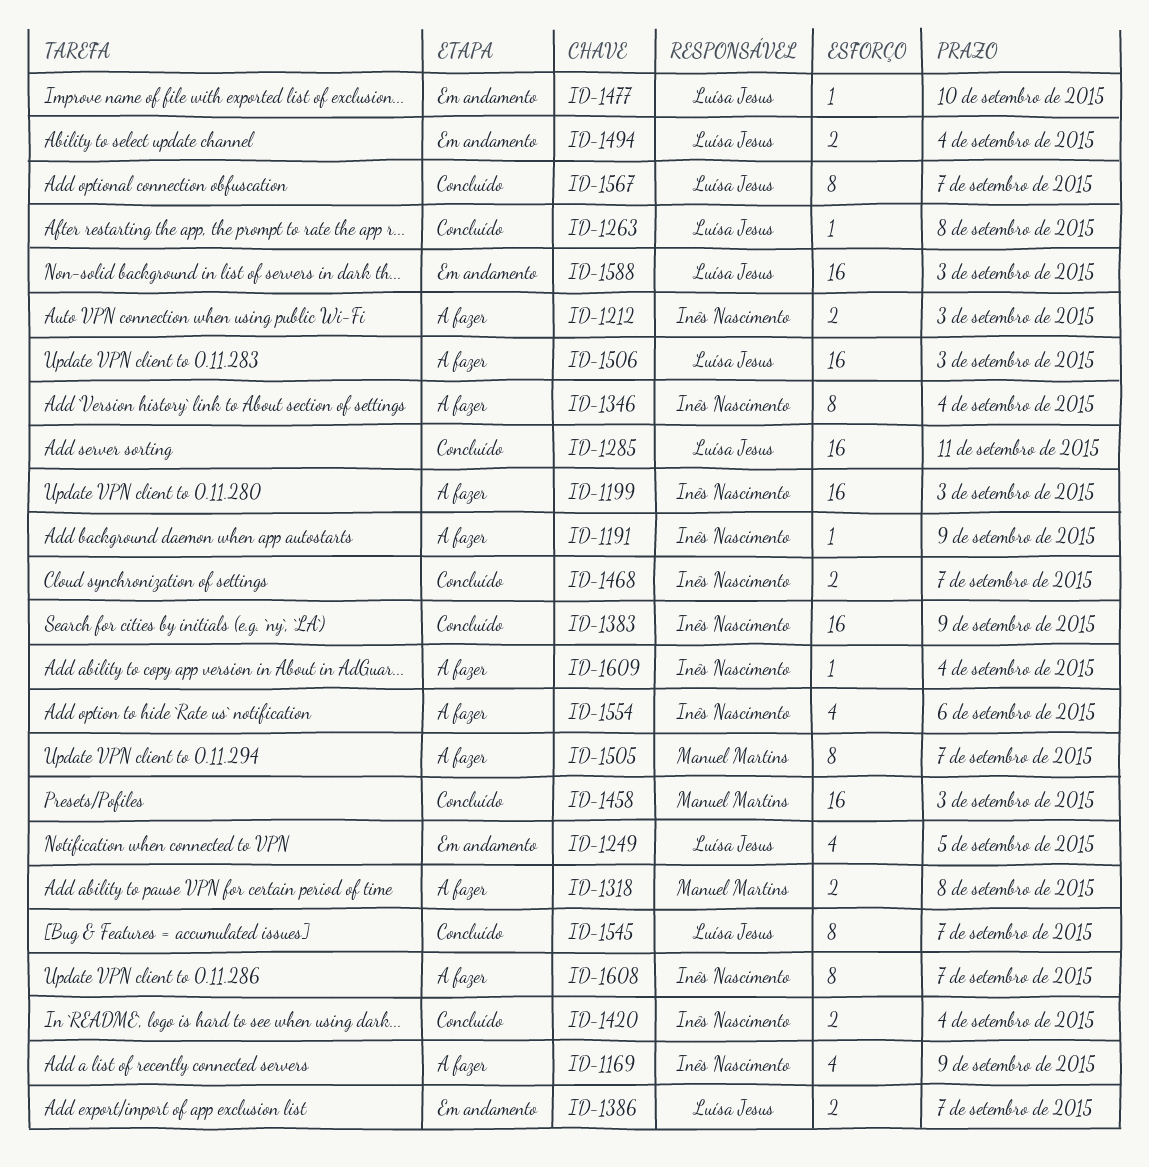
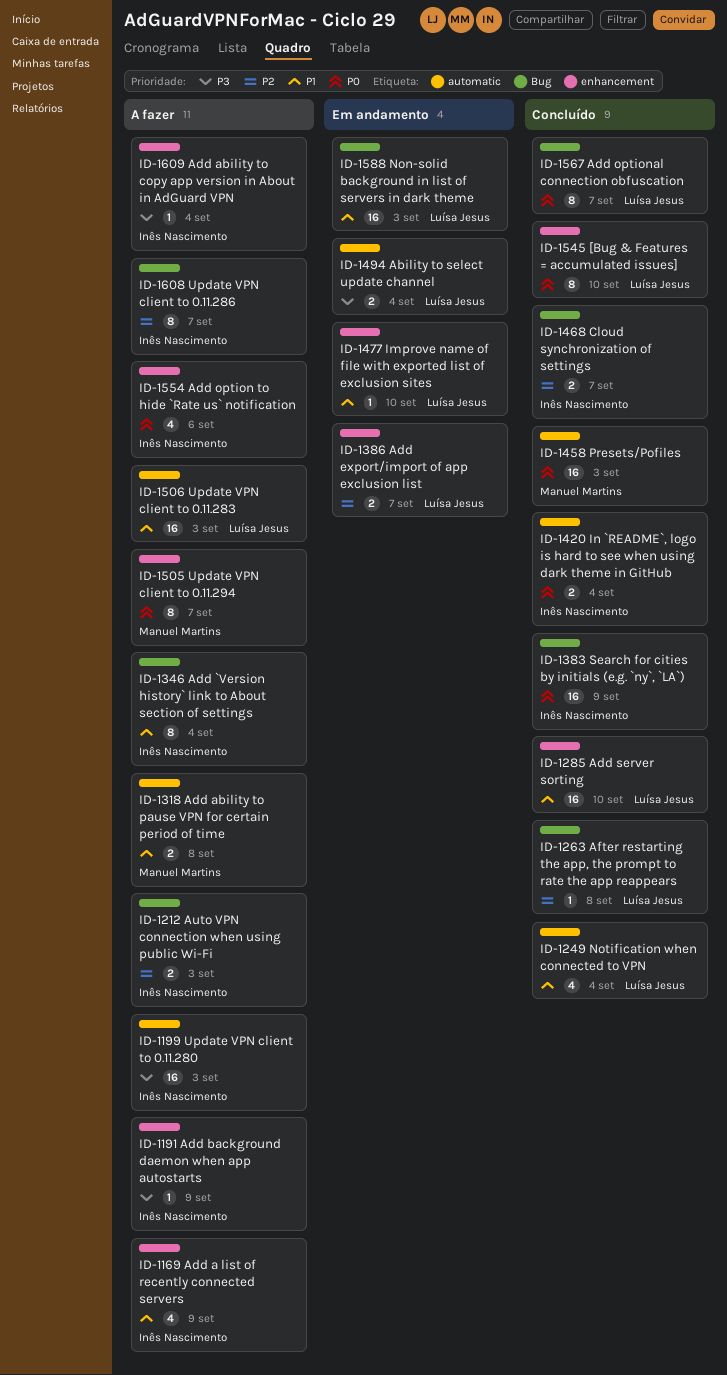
ID-1249, status: Em andamento -> Concluído
ID-1249, due: Sep 5 -> Sep 4
ID-1285, due: Sep 11 -> Sep 10
ID-1545, due: Sep 7 -> Sep 10

